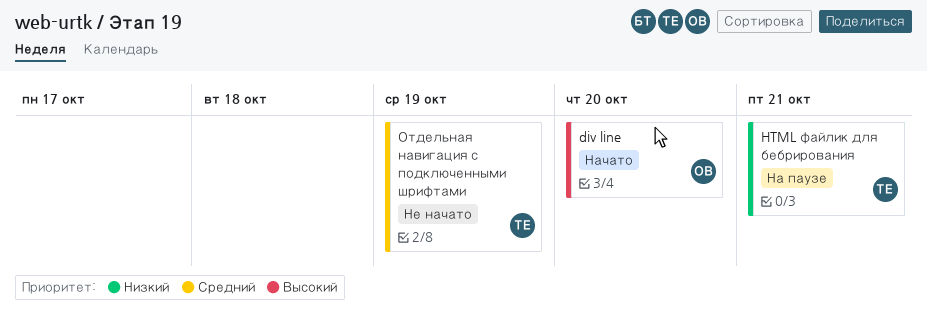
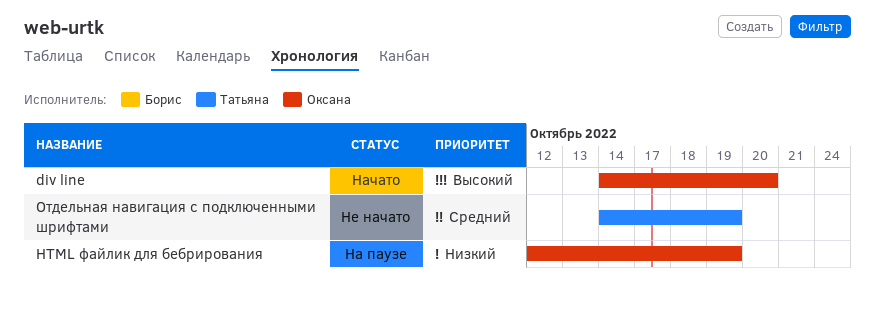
HTML файлик для бебрирования, owner: Татьяна -> Оксана
HTML файлик для бебрирования, due: Oct 21 -> Oct 19

